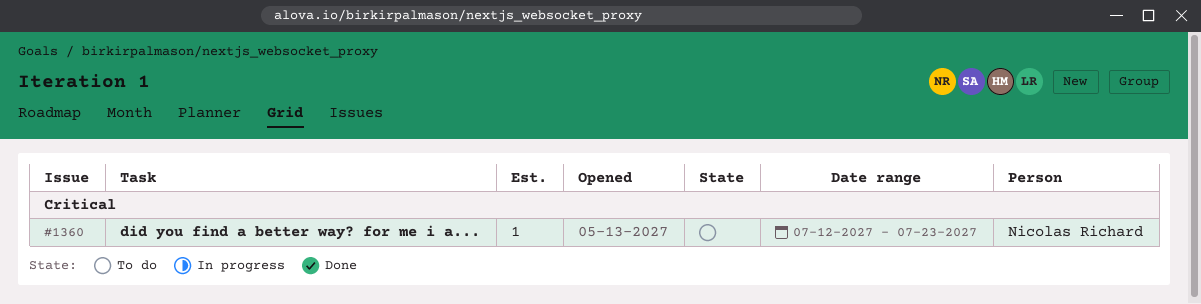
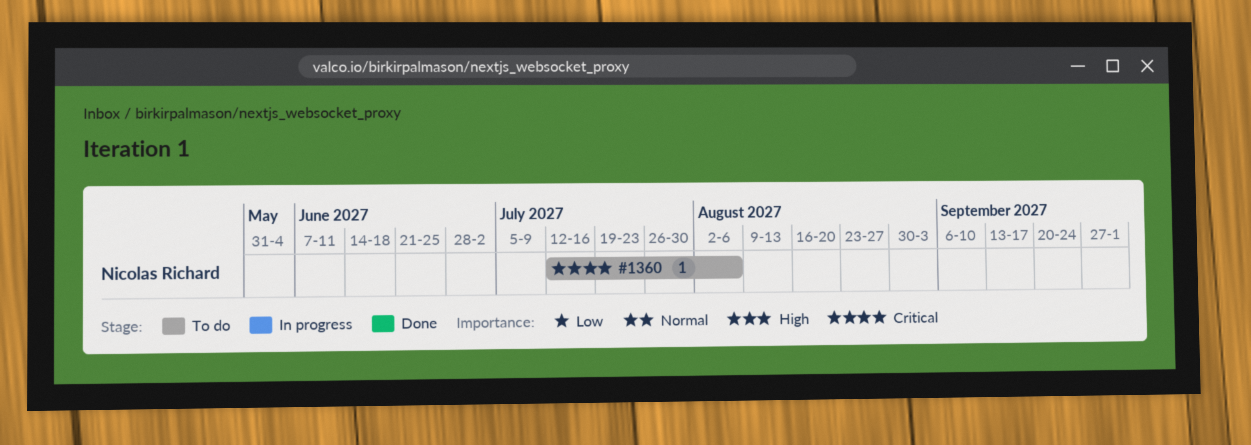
#1360, due: Jul 23 -> Aug 6

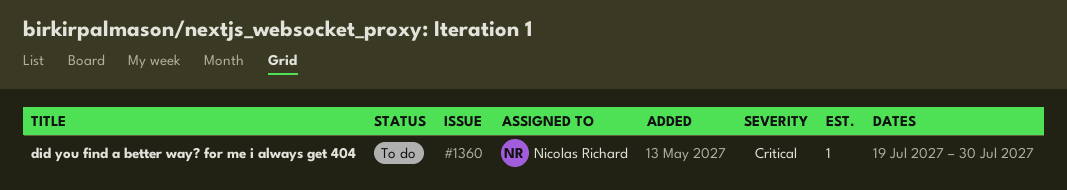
#1360, start: Jul 12 -> Jul 19
#1360, due: Aug 6 -> Jul 30

